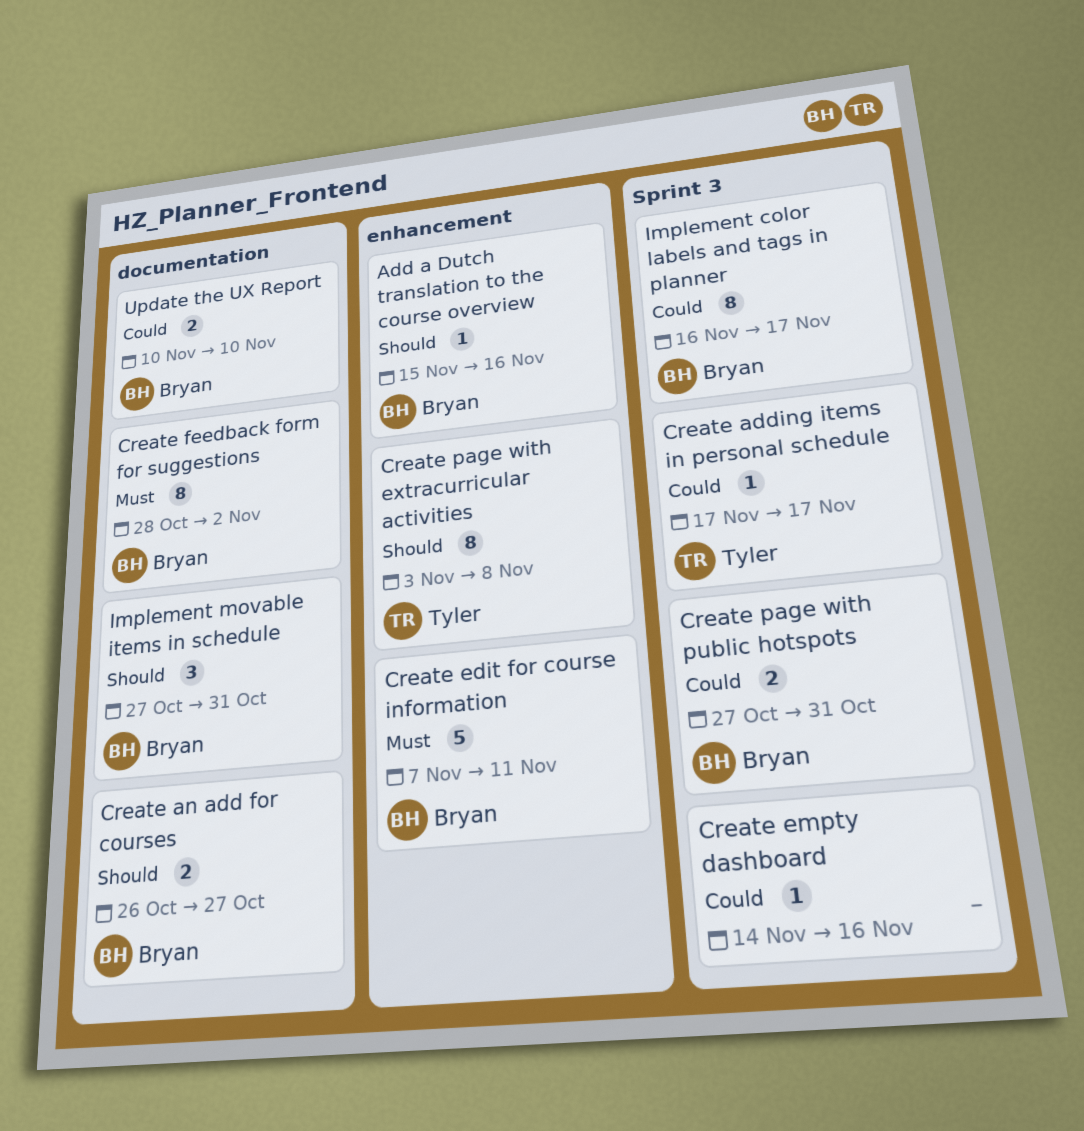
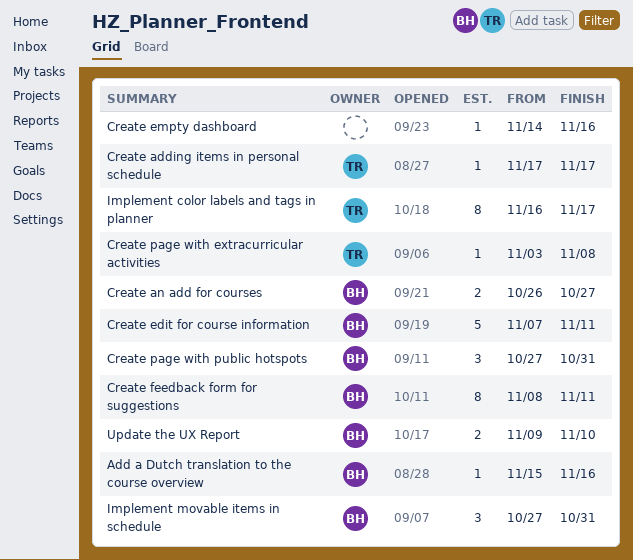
Create feedback form for suggestions, start: Oct 28 -> Nov 8
Create feedback form for suggestions, due: Nov 2 -> Nov 11
Create page with extracurricular activities, estimate: 8 -> 1
Create page with public hotspots, estimate: 2 -> 3
Implement color labels and tags in planner, owner: Bryan -> Tyler
Update the UX Report, start: Nov 10 -> Nov 9

